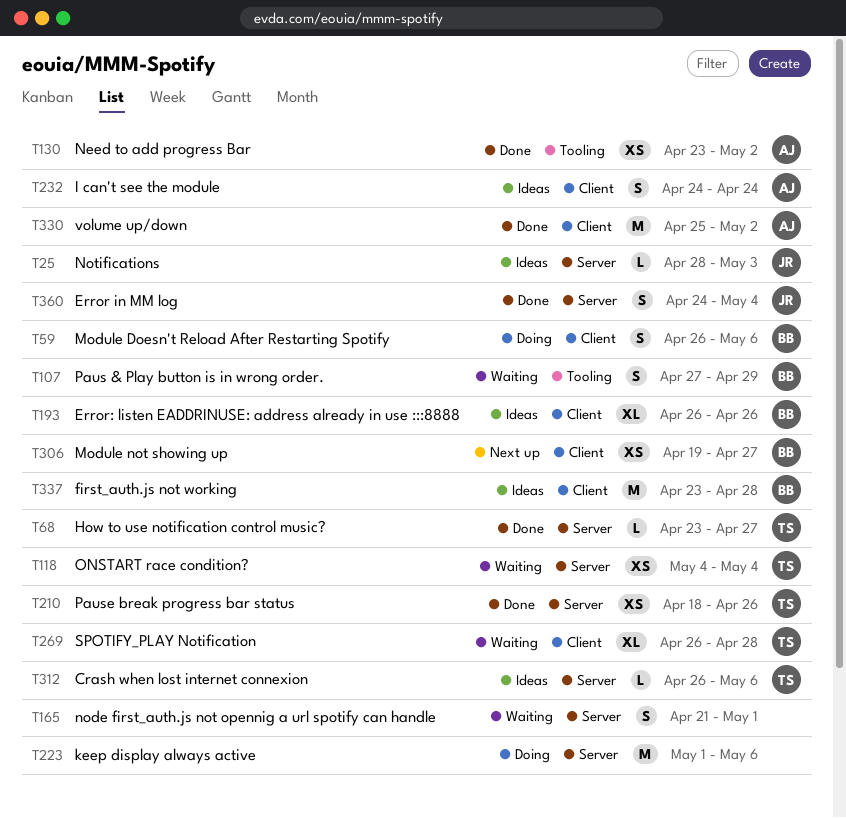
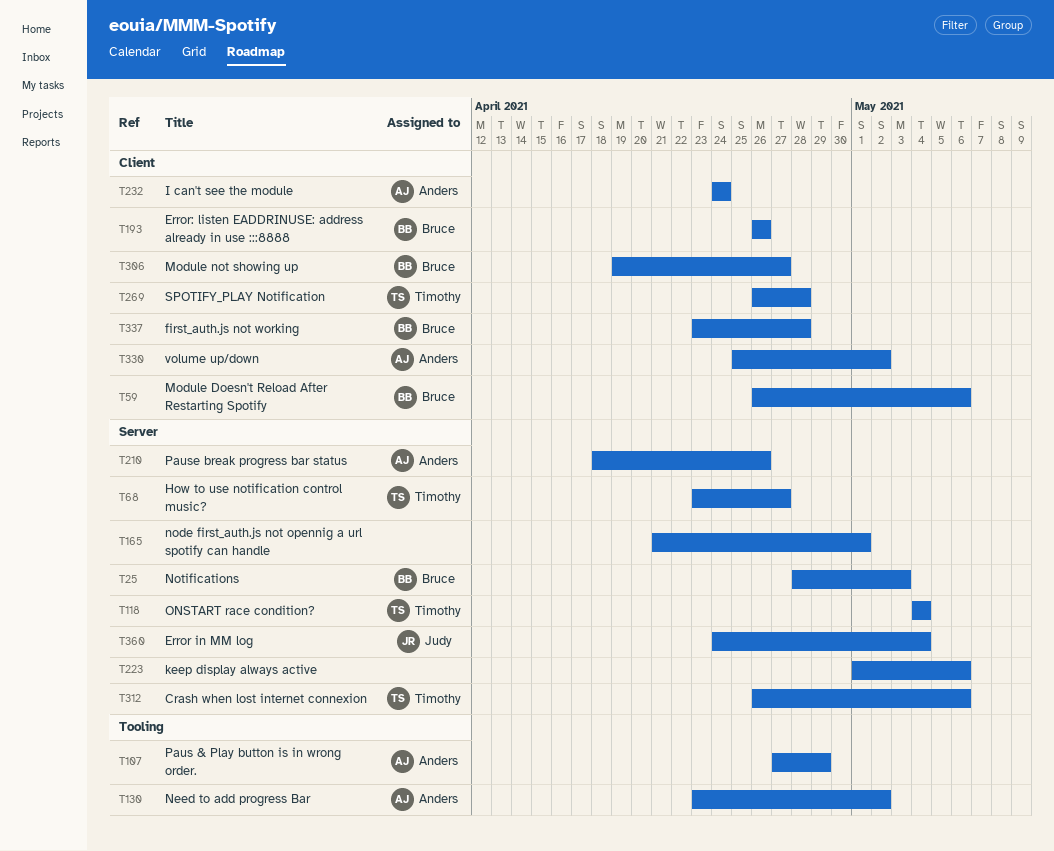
T25, owner: Judy -> Bruce
T107, owner: Bruce -> Anders
T210, owner: Timothy -> Anders

